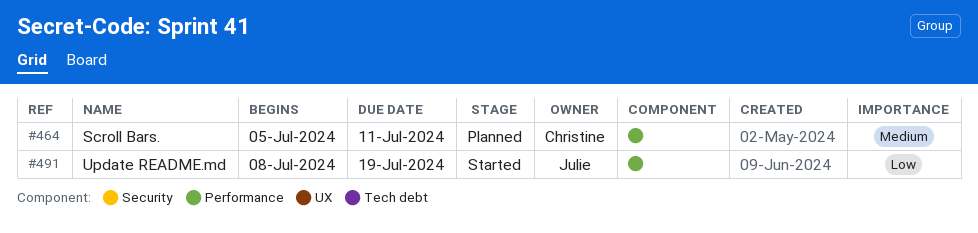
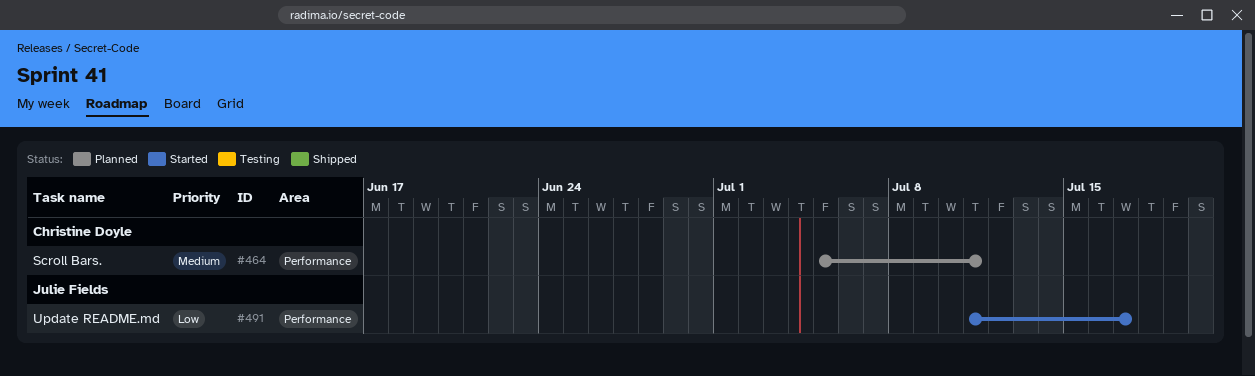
#491, start: Jul 8 -> Jul 11
#491, due: Jul 19 -> Jul 17

